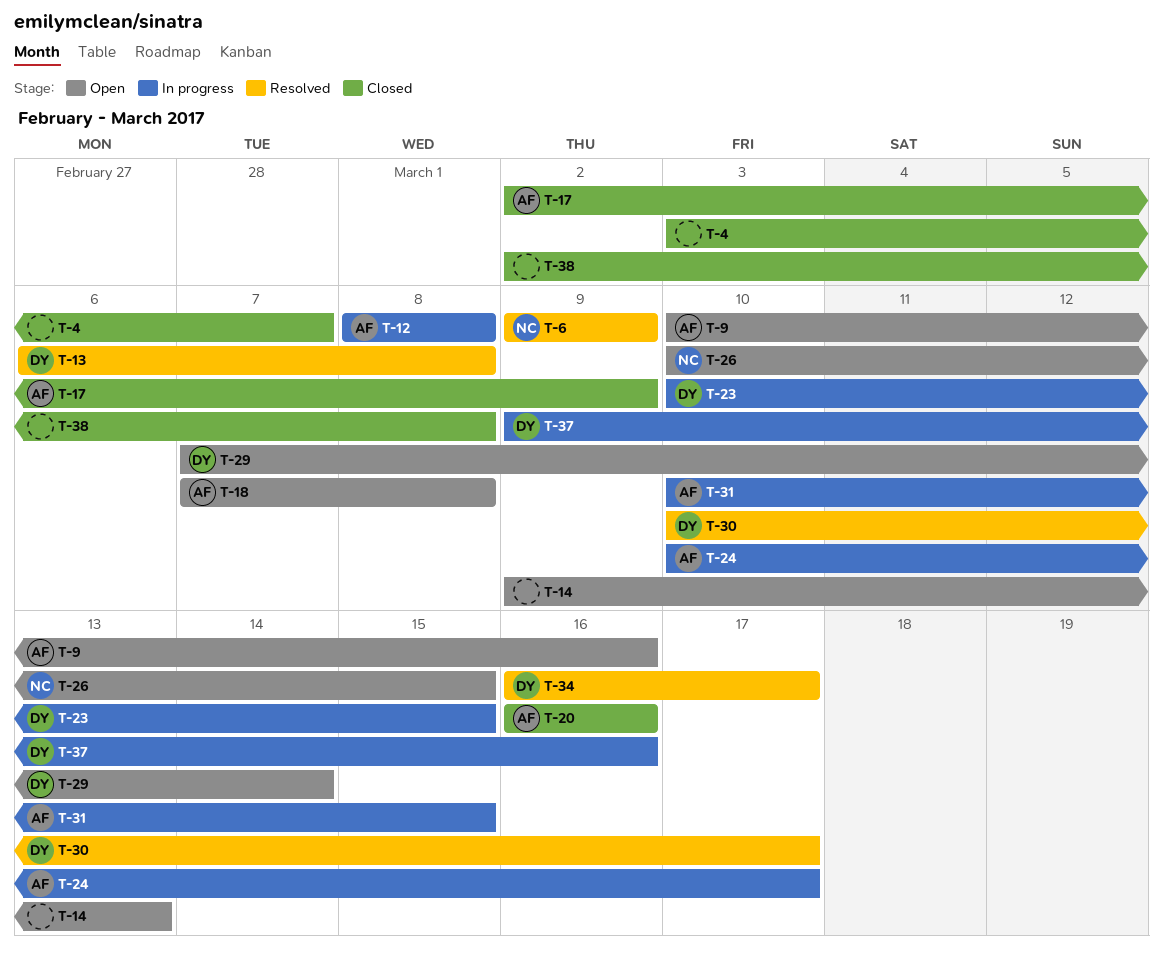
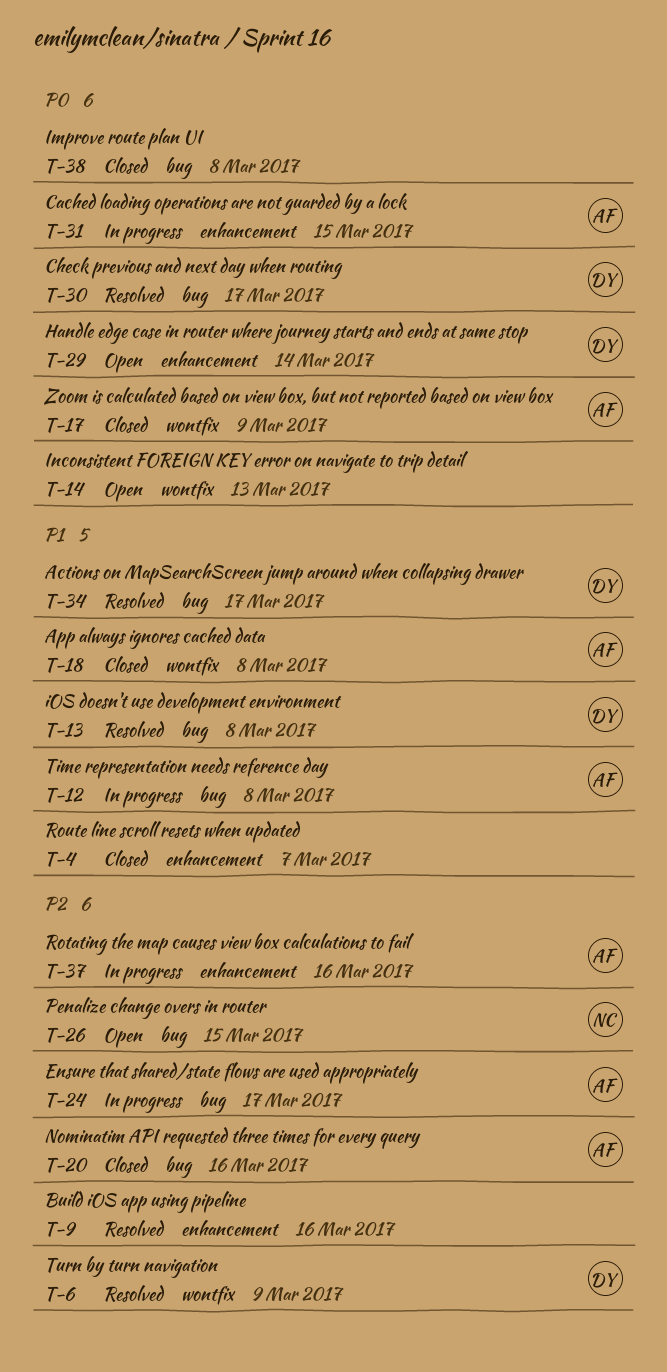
T-6, owner: NC -> DY
T-9, status: Open -> Resolved
T-9, owner: AF -> none
T-18, status: Open -> Closed
T-23: present -> none
T-37, owner: DY -> AF

